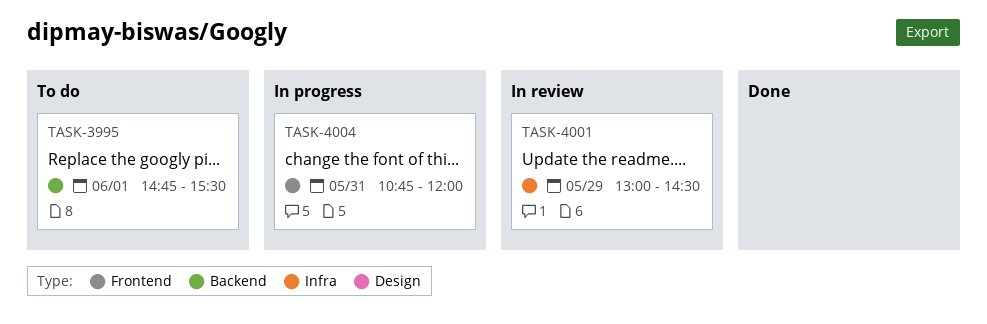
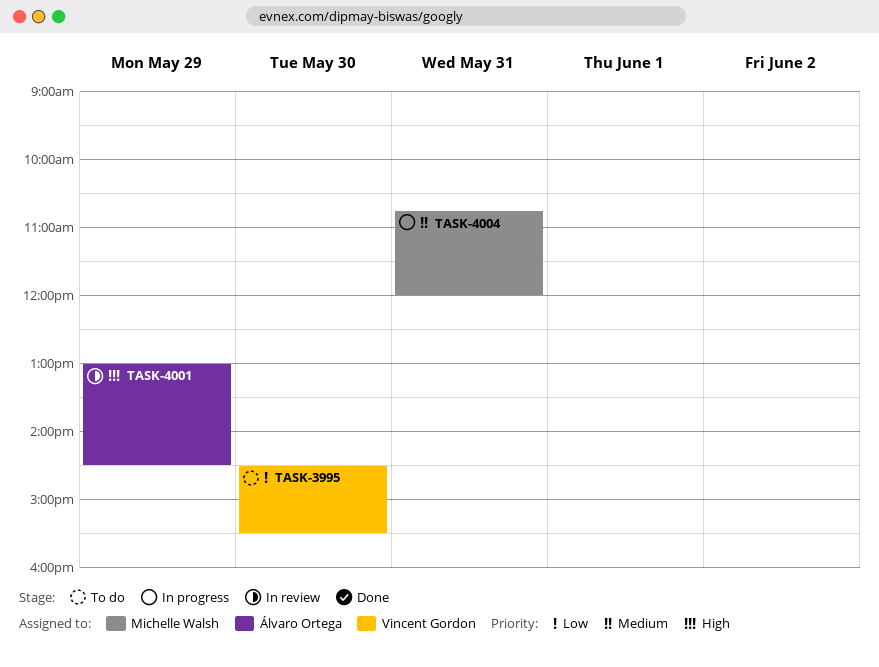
TASK-3995, day: Jun 1 -> May 30
TASK-3995, begins: 14:45 -> 14:30

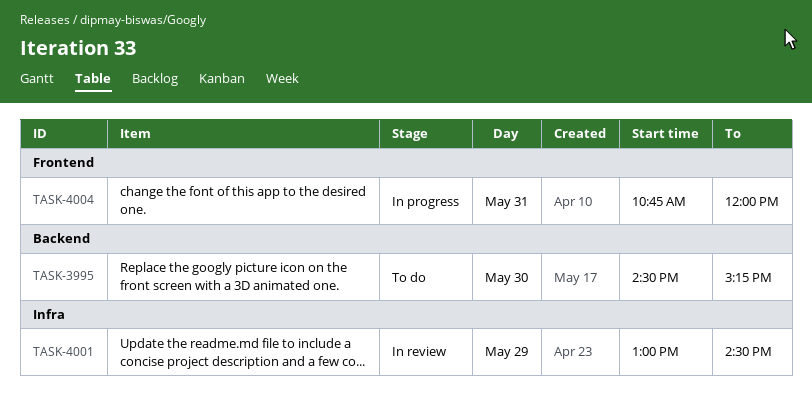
TASK-3995, ends: 15:30 -> 15:15

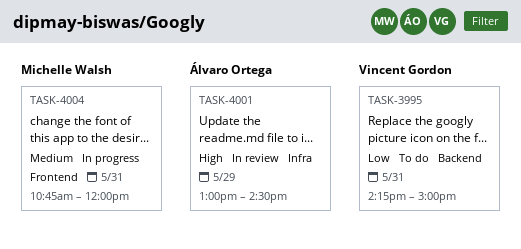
TASK-3995, day: May 30 -> May 31
TASK-3995, begins: 14:30 -> 14:15
TASK-3995, ends: 15:15 -> 15:00

